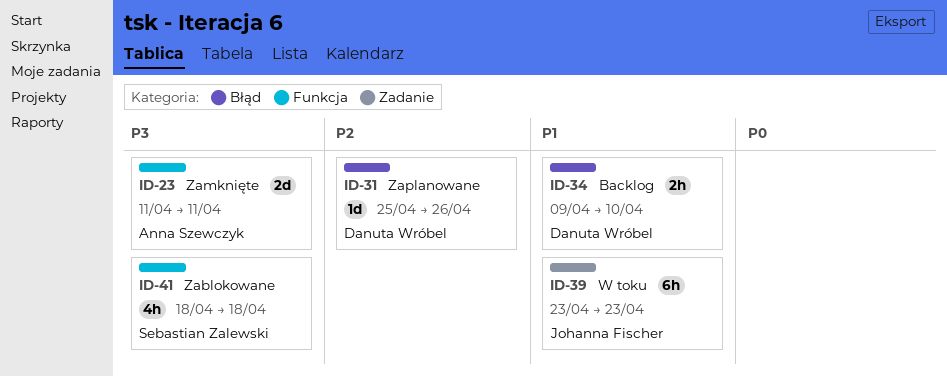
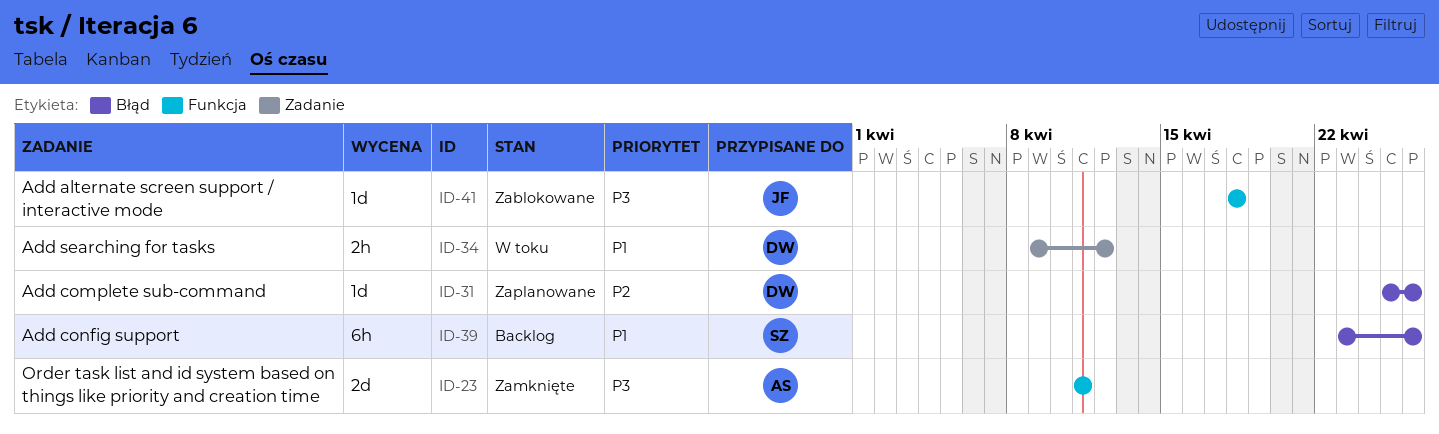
ID-34, status: Backlog -> W toku
ID-34, label: Błąd -> Zadanie
ID-34, due: Apr 10 -> Apr 12
ID-39, status: W toku -> Backlog
ID-39, owner: Johanna Fischer -> Sebastian Zalewski
ID-39, label: Zadanie -> Błąd
ID-39, due: Apr 23 -> Apr 26
ID-41, owner: Sebastian Zalewski -> Johanna Fischer
ID-41, estimate: 4h -> 1d

